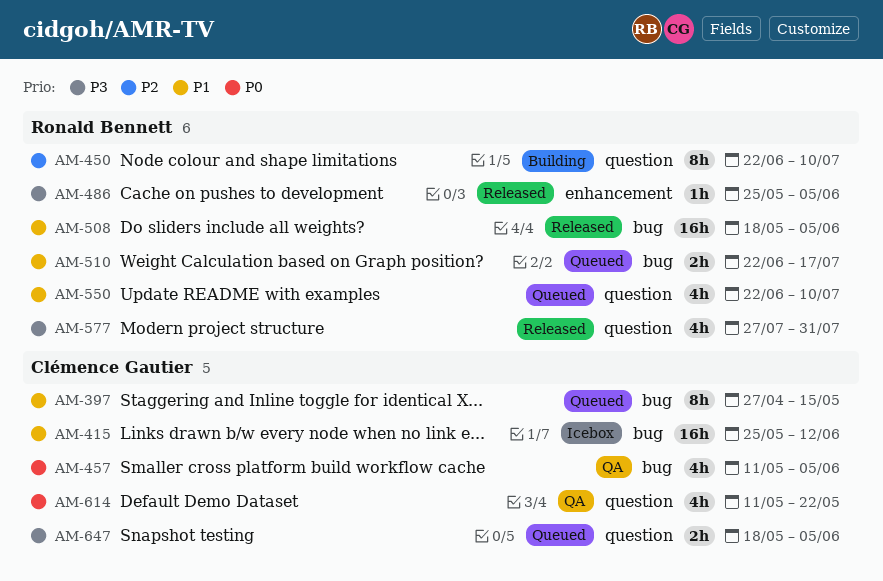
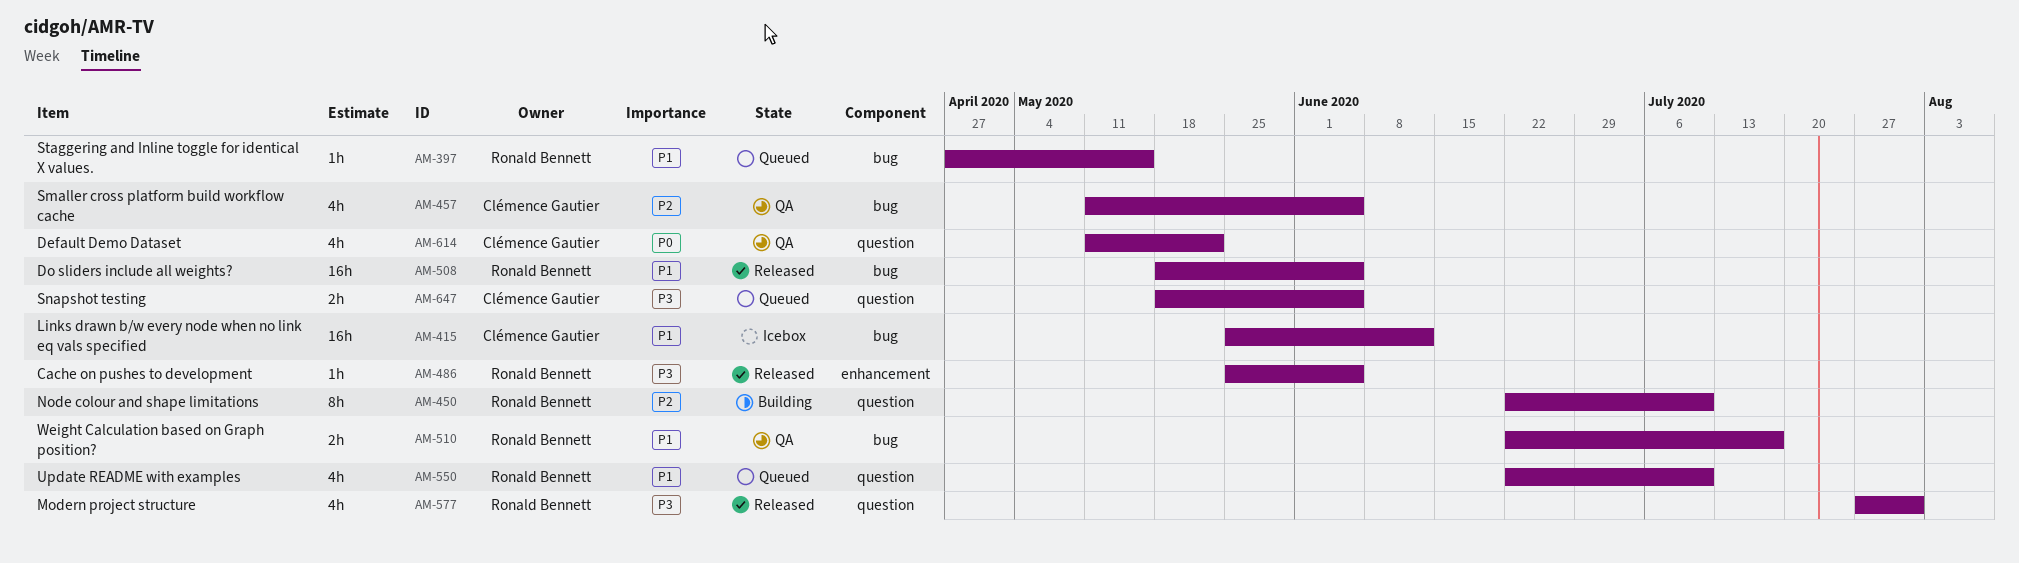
AM-397, owner: Clémence Gautier -> Ronald Bennett
AM-397, estimate: 8h -> 1h
AM-457, priority: P0 -> P2
AM-510, status: Queued -> QA

